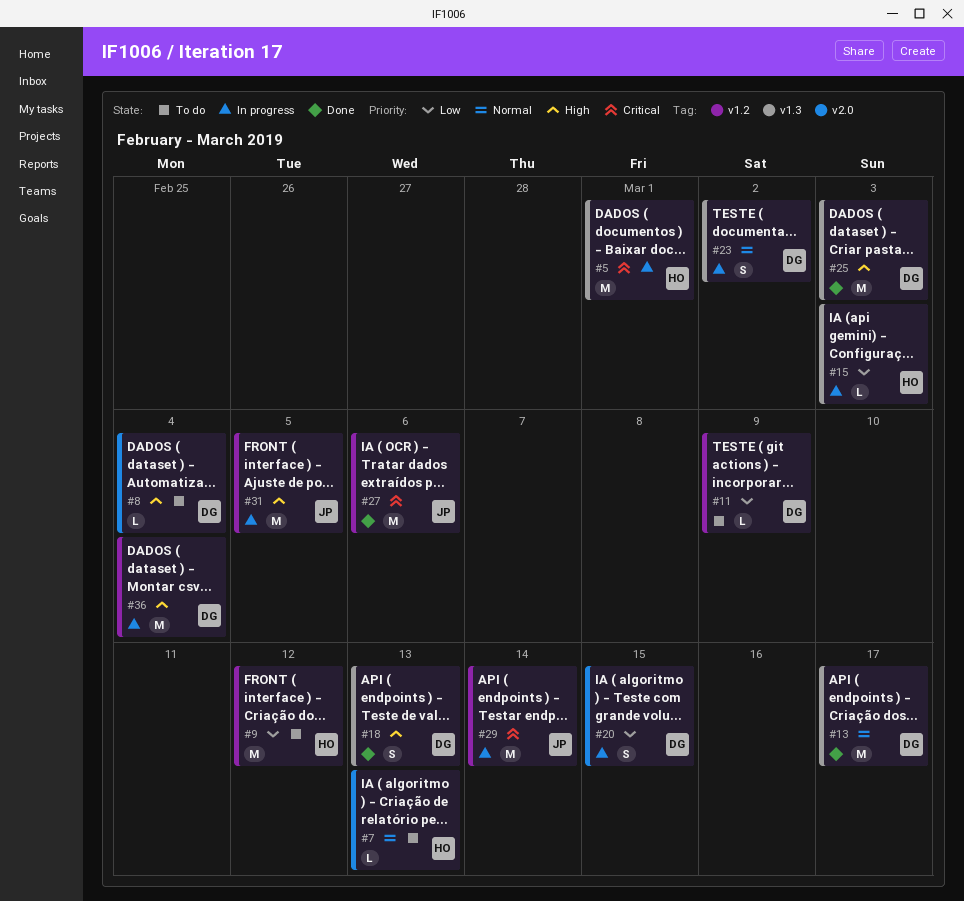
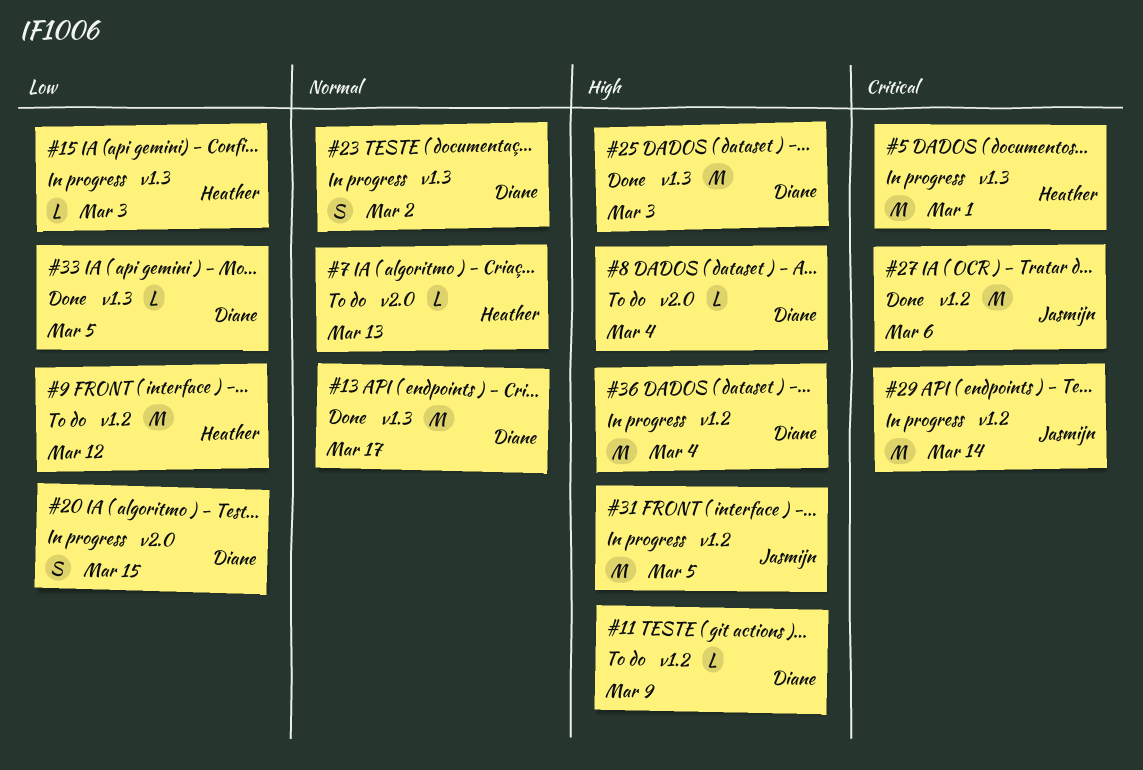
#11, priority: Low -> High
#18: present -> none
#33: none -> present

